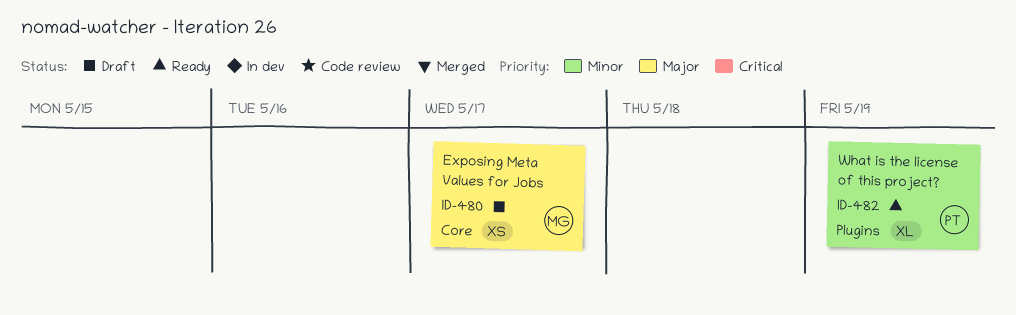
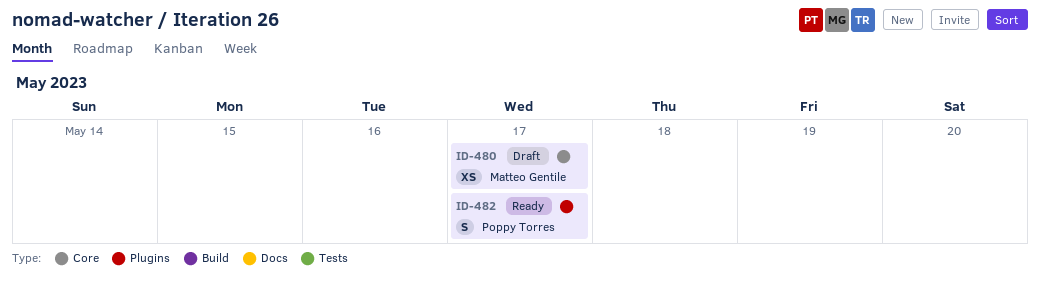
ID-482, estimate: XL -> S
ID-482, due: May 19 -> May 17

